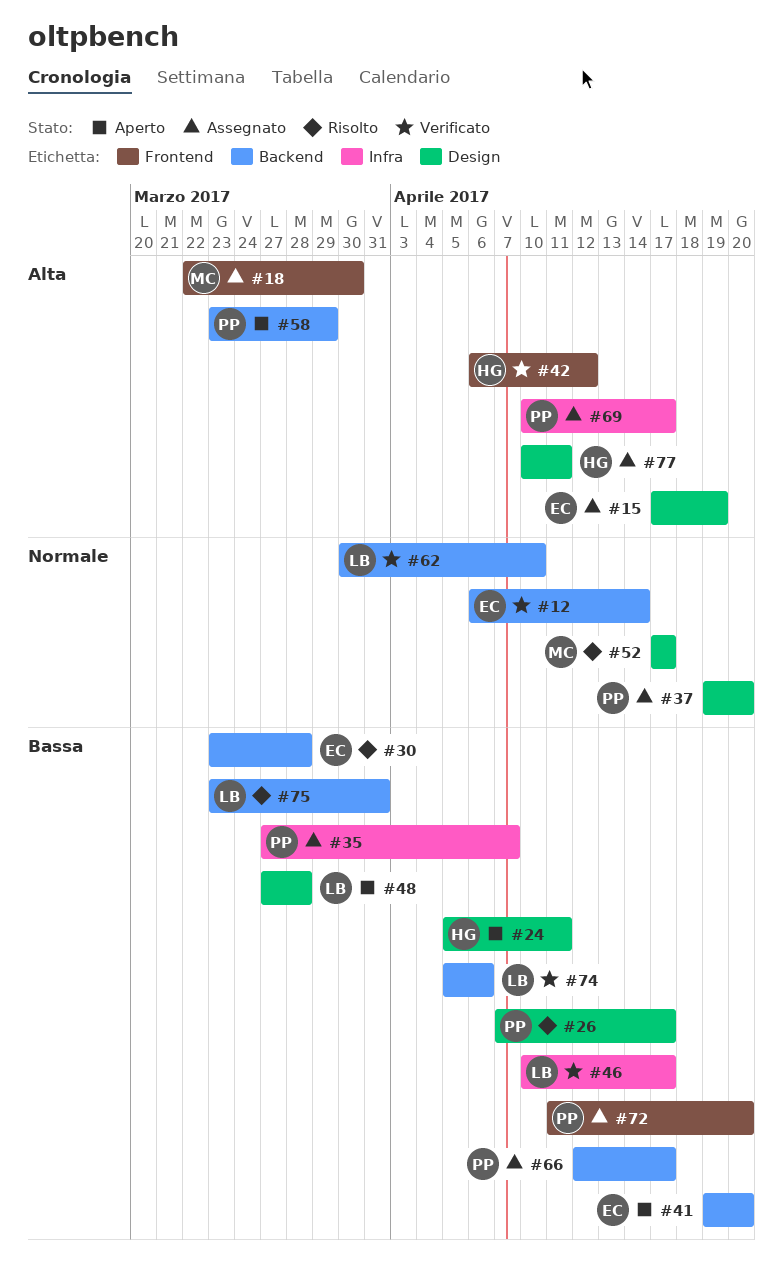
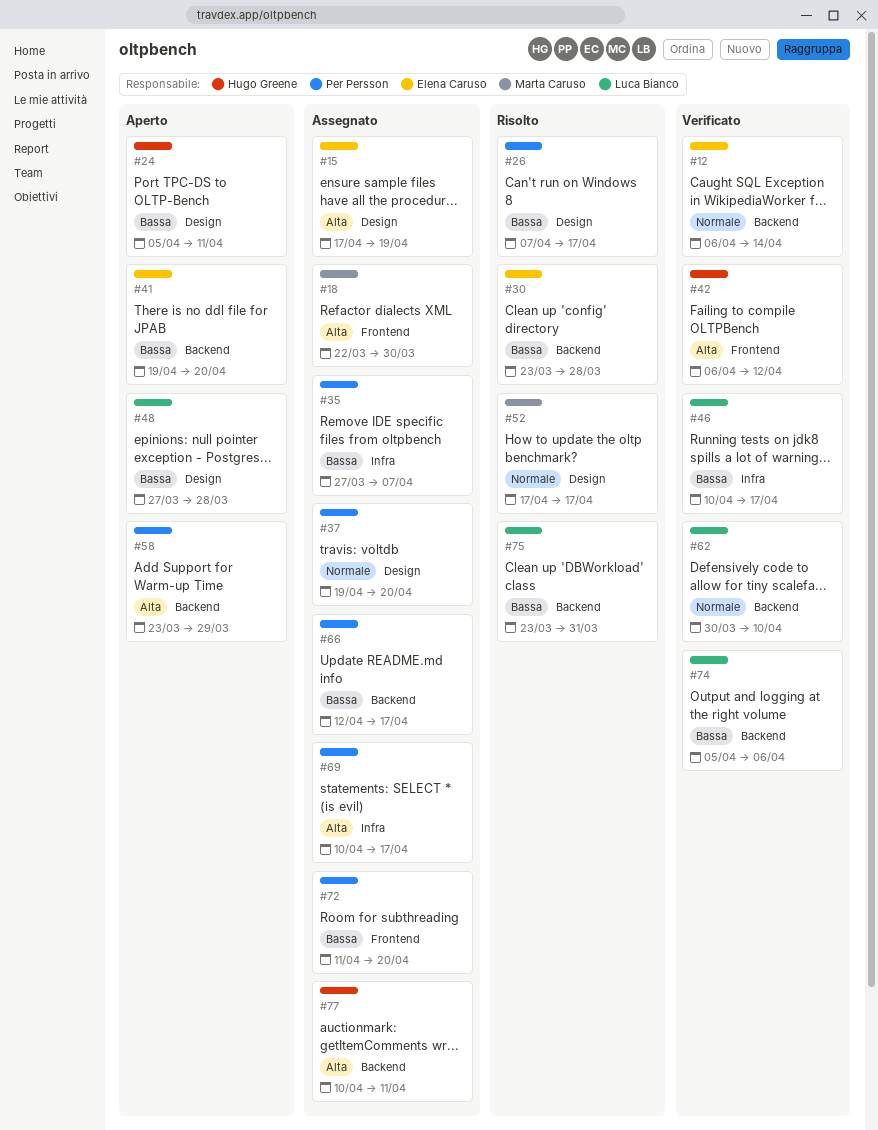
#77, label: Design -> Backend

